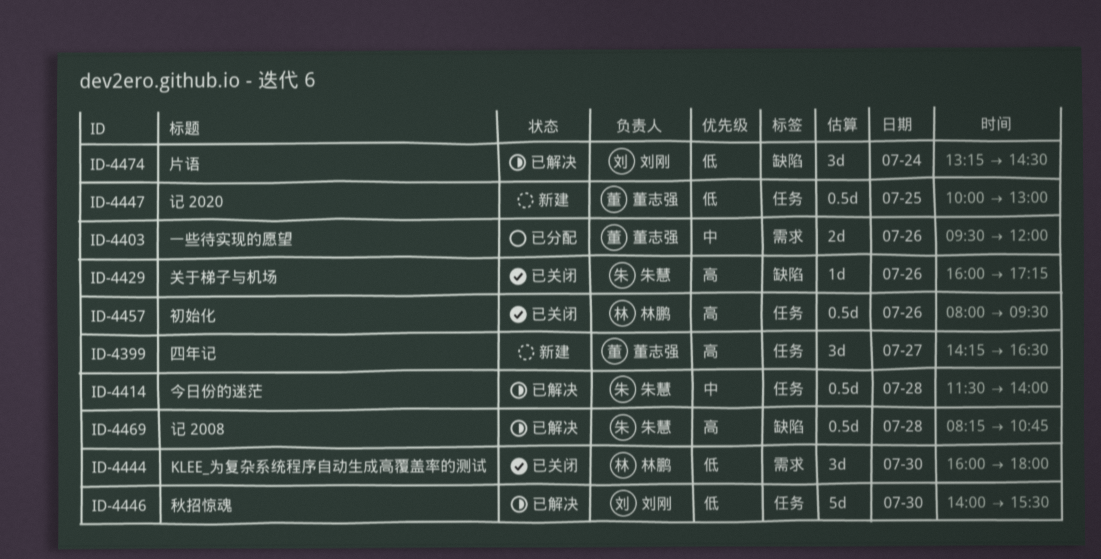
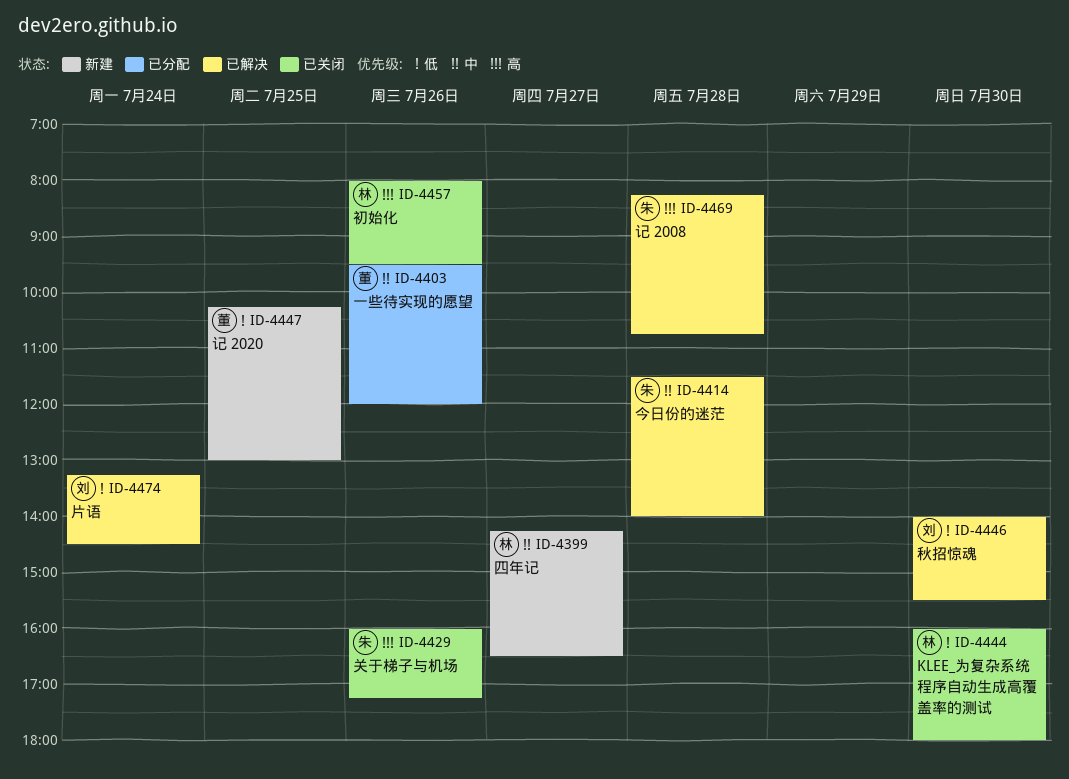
ID-4399, owner: 董志强 -> 林鹏
ID-4399, priority: 高 -> 中
ID-4447, begins: 10:00 -> 10:15

